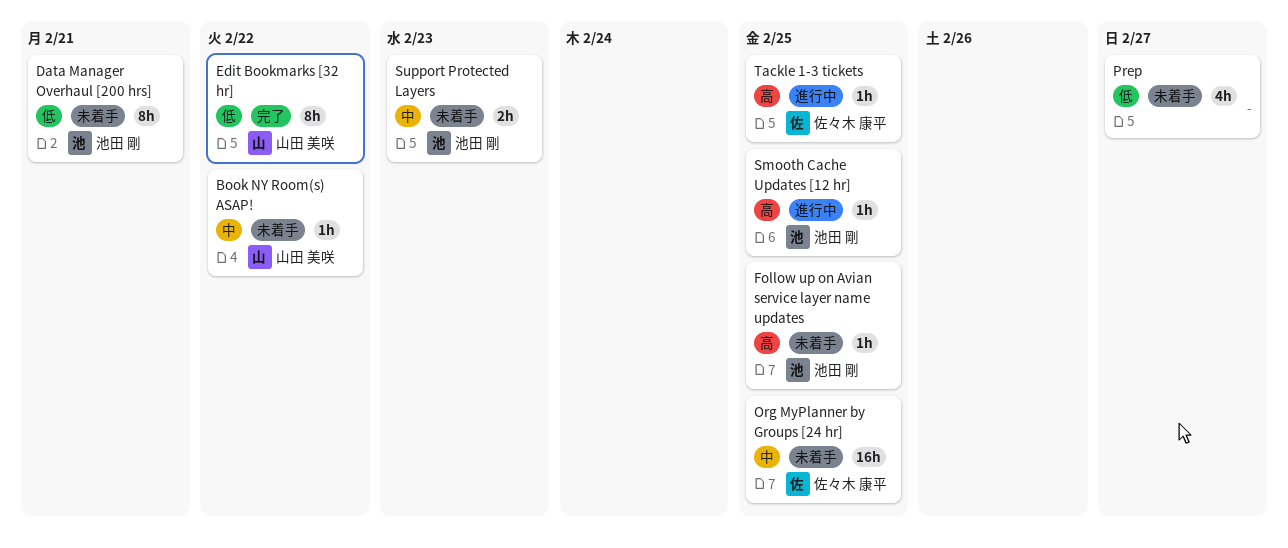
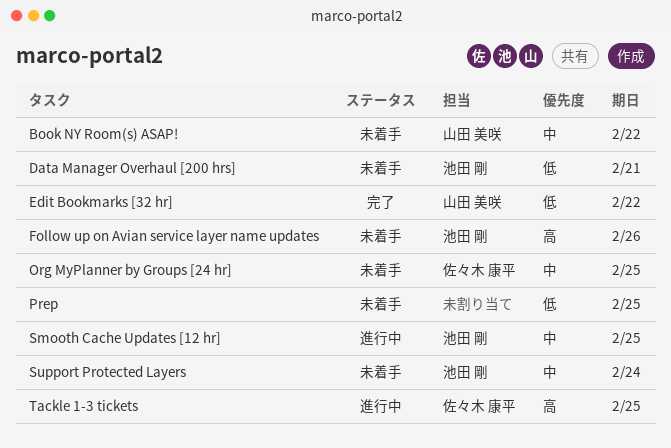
Follow up on Avian service layer name updates, due: Feb 25 -> Feb 26
Prep, due: Feb 27 -> Feb 25
Smooth Cache Updates [12 hr], priority: 高 -> 中
Support Protected Layers, due: Feb 23 -> Feb 24

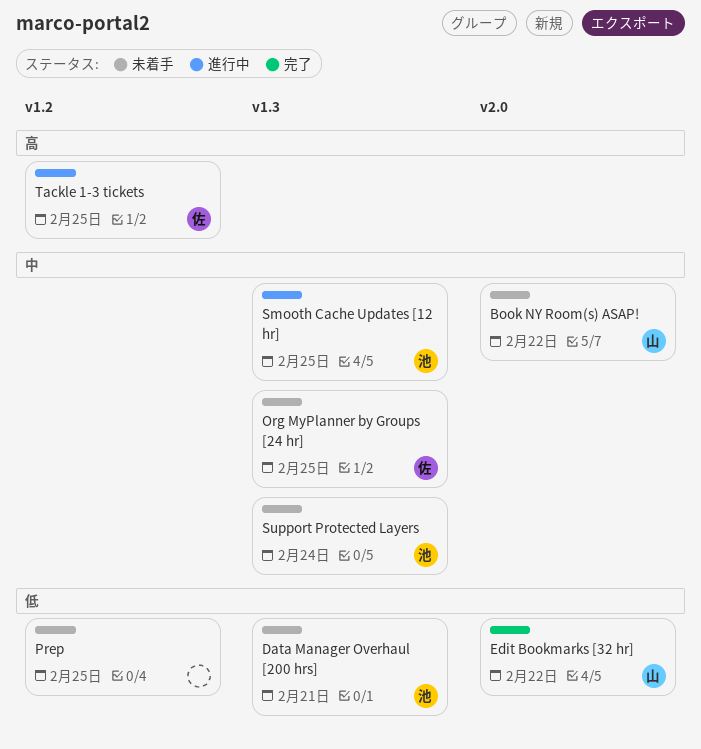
Follow up on Avian service layer name updates: present -> none

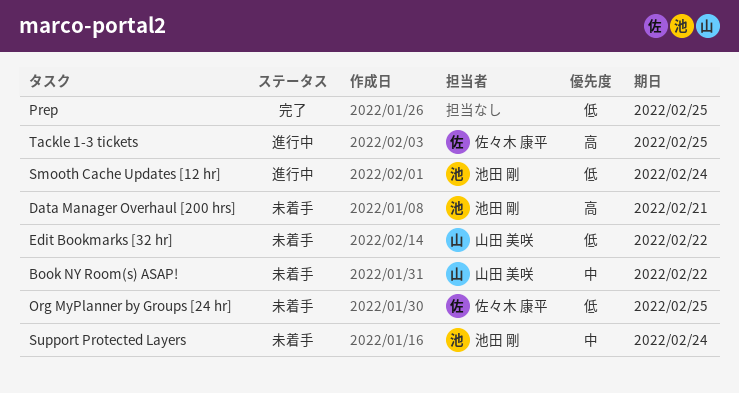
Data Manager Overhaul [200 hrs], priority: 低 -> 高
Edit Bookmarks [32 hr], status: 完了 -> 未着手
Org MyPlanner by Groups [24 hr], priority: 中 -> 低
Prep, status: 未着手 -> 完了
Smooth Cache Updates [12 hr], priority: 中 -> 低
Smooth Cache Updates [12 hr], due: Feb 25 -> Feb 24

